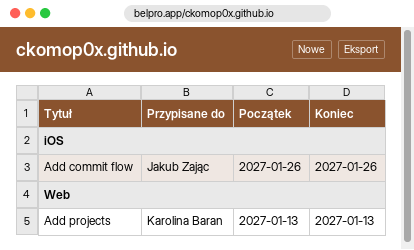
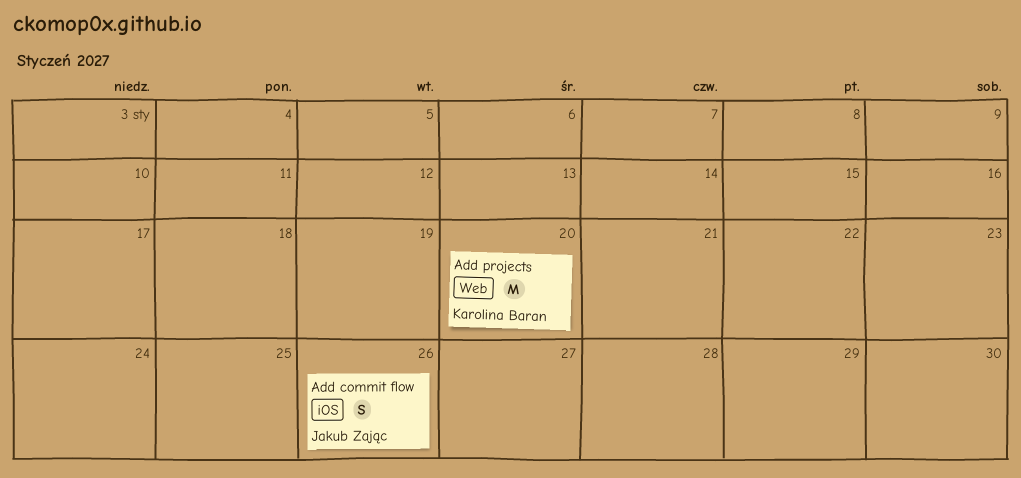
Add projects, due: Jan 13 -> Jan 20

